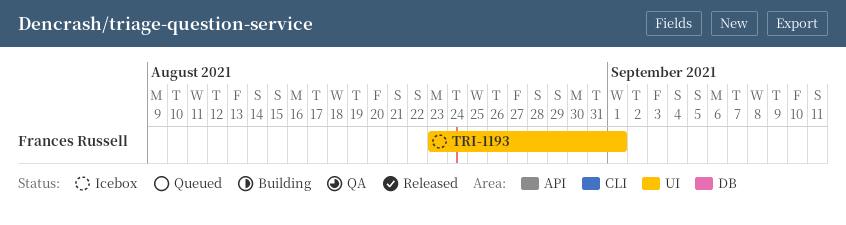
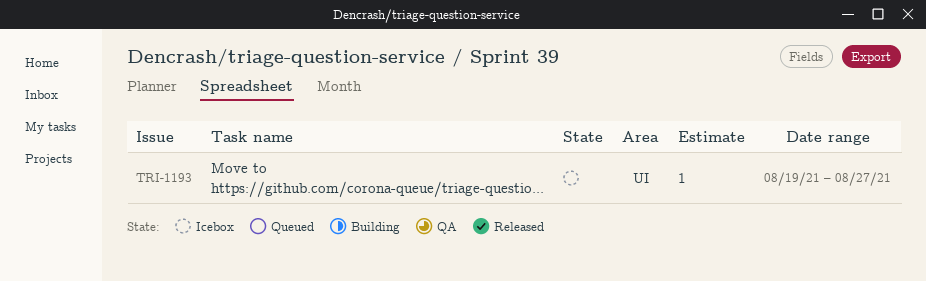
TRI-1193, start: Aug 23 -> Aug 19
TRI-1193, due: Sep 1 -> Aug 27

